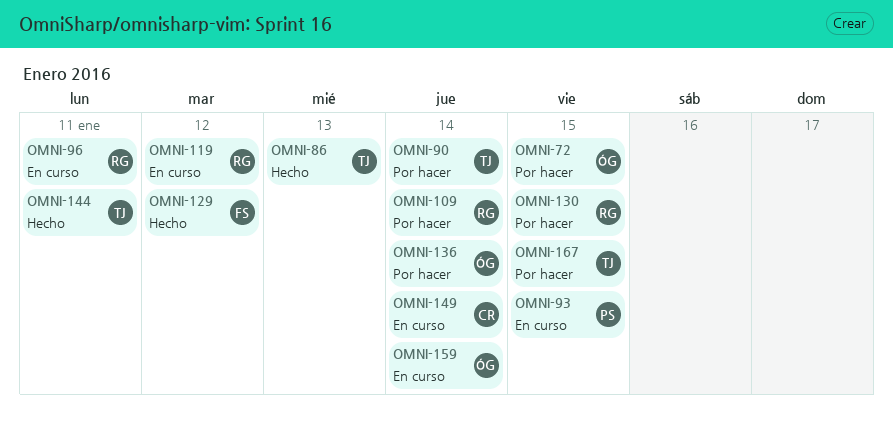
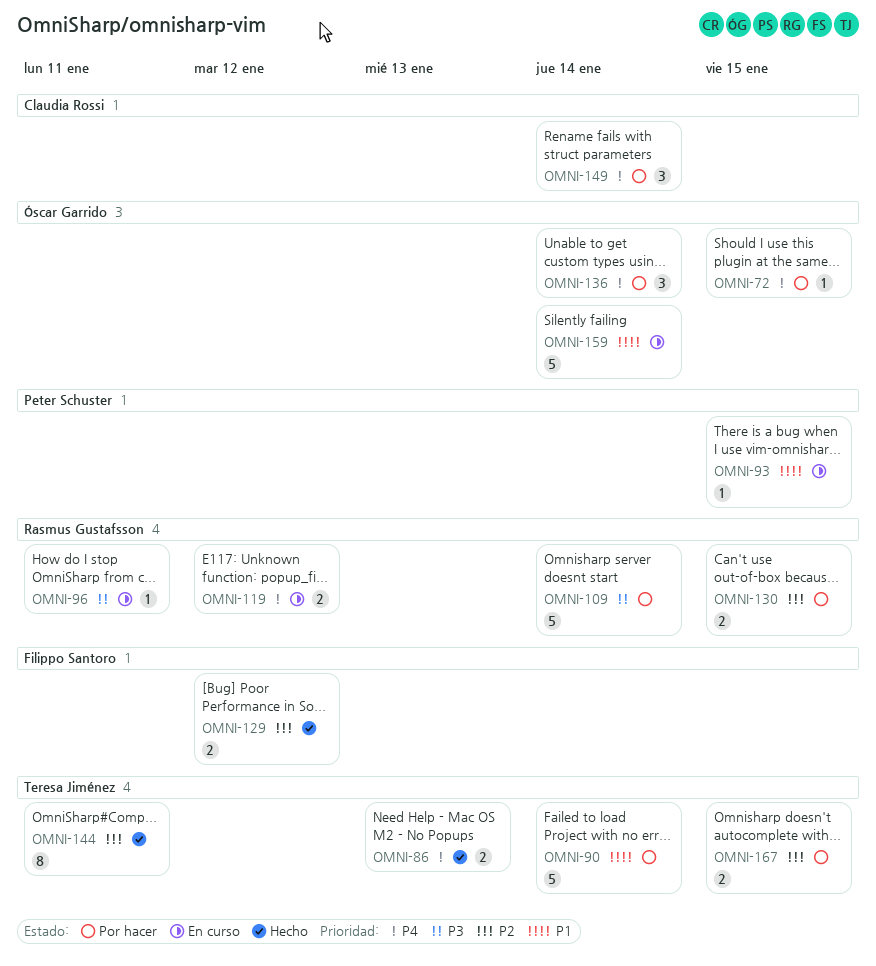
OMNI-149, status: En curso -> Por hacer

